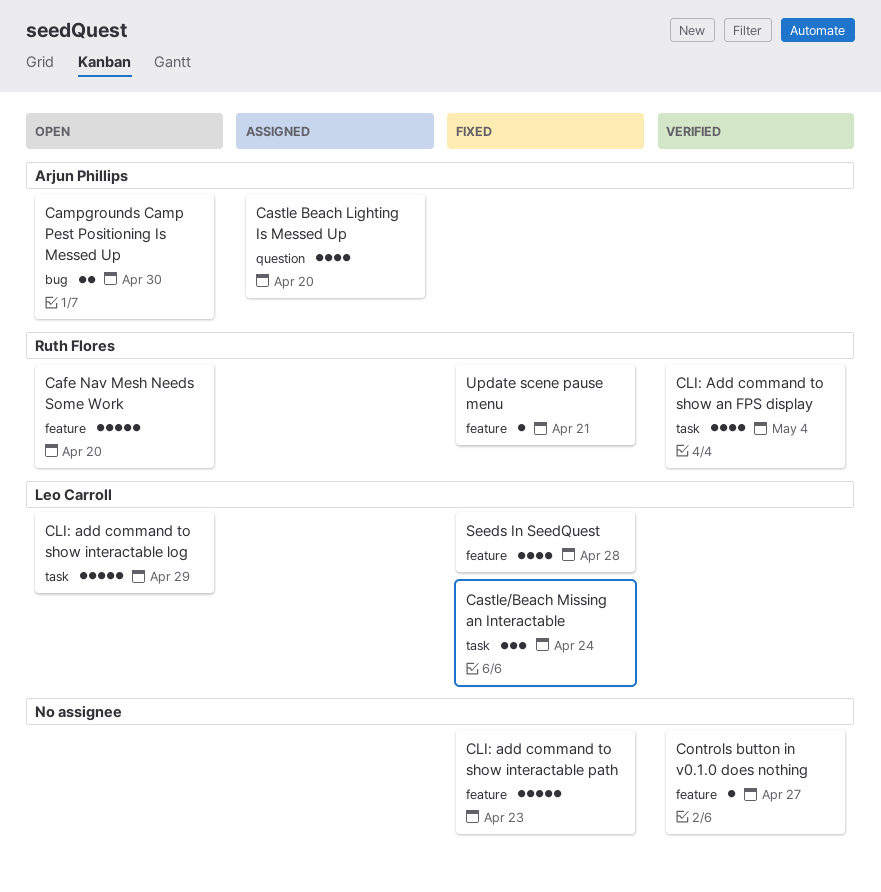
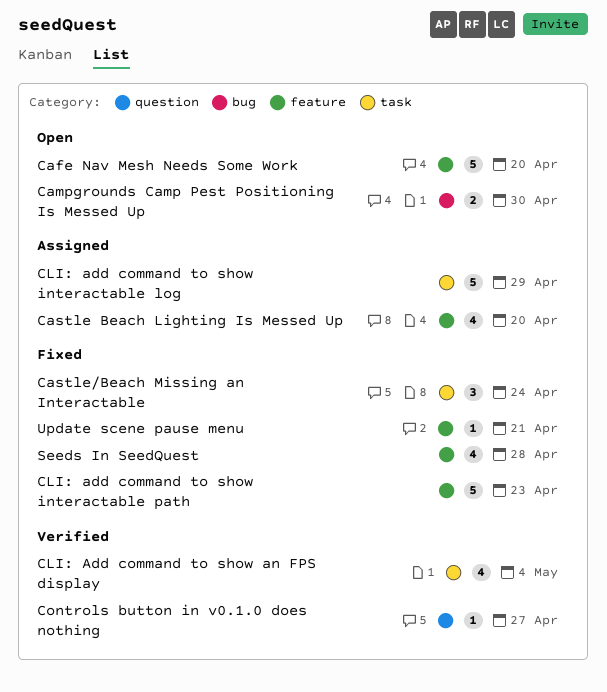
Castle Beach Lighting Is Messed Up, label: question -> feature
CLI: add command to show interactable log, status: Open -> Assigned
Controls button in v0.1.0 does nothing, label: feature -> question

